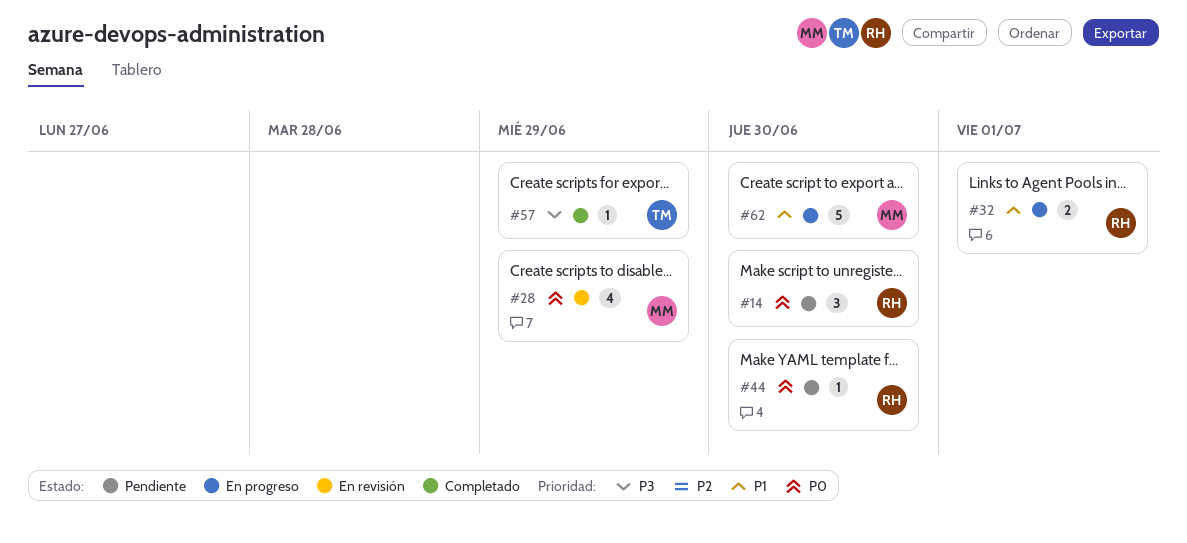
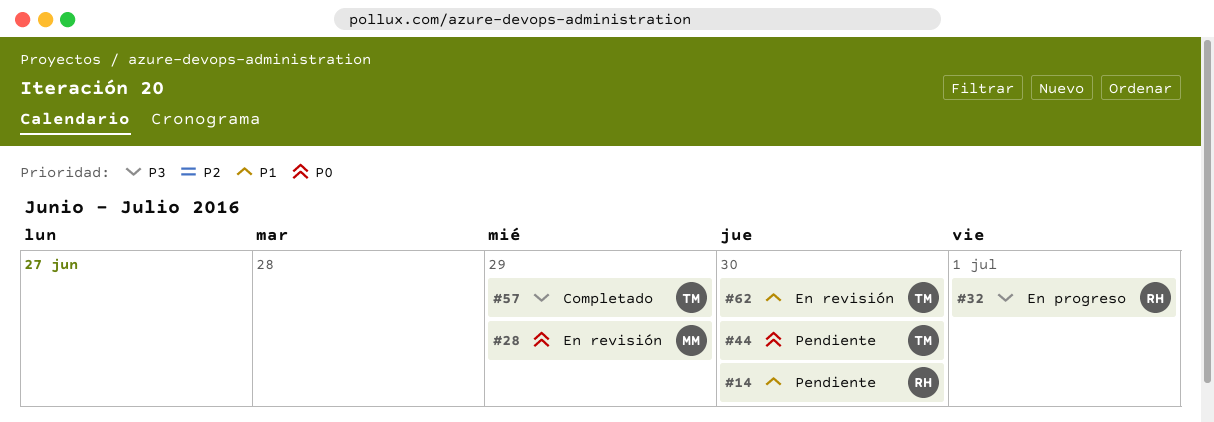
#14, priority: P0 -> P1
#32, priority: P1 -> P3
#44, owner: RH -> TM
#62, status: En progreso -> En revisión
#62, owner: MM -> TM

